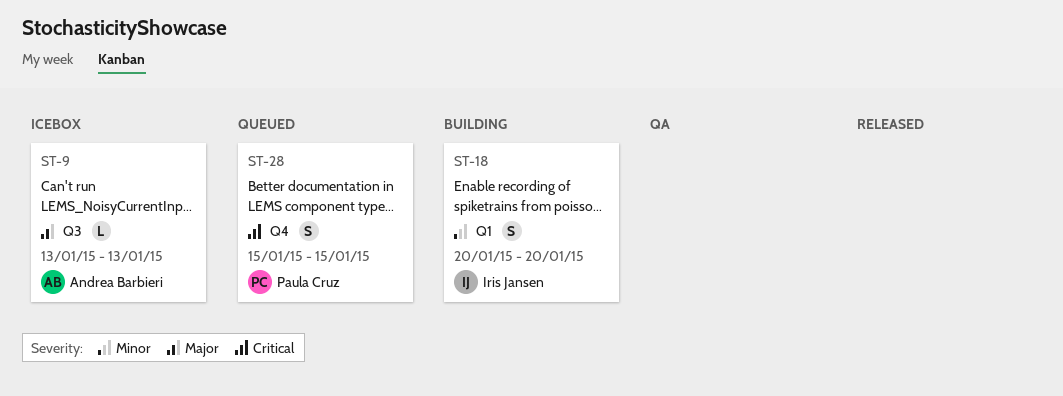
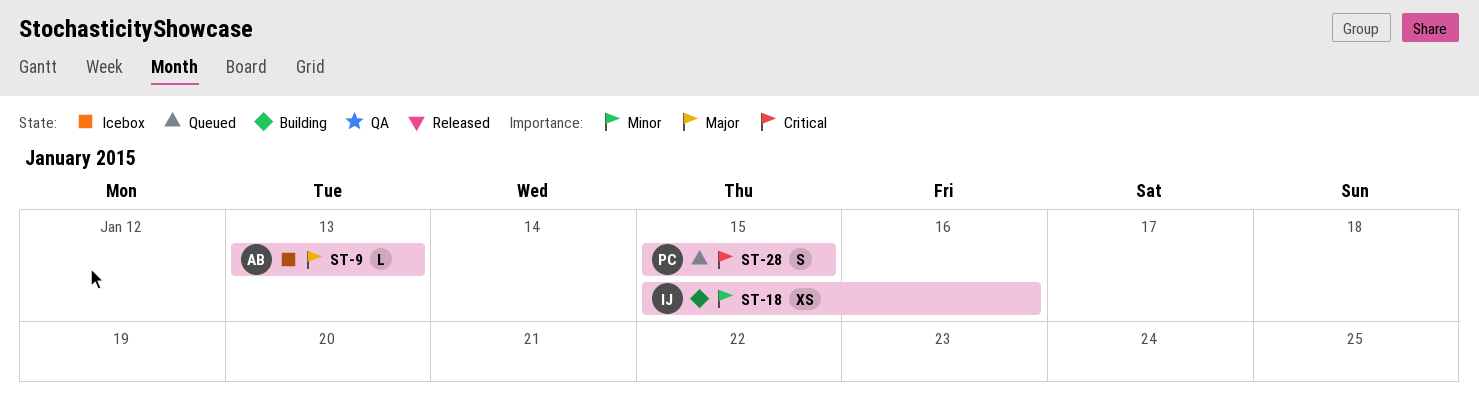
ST-18, estimate: S -> XS
ST-18, start: Jan 20 -> Jan 15
ST-18, due: Jan 20 -> Jan 16

